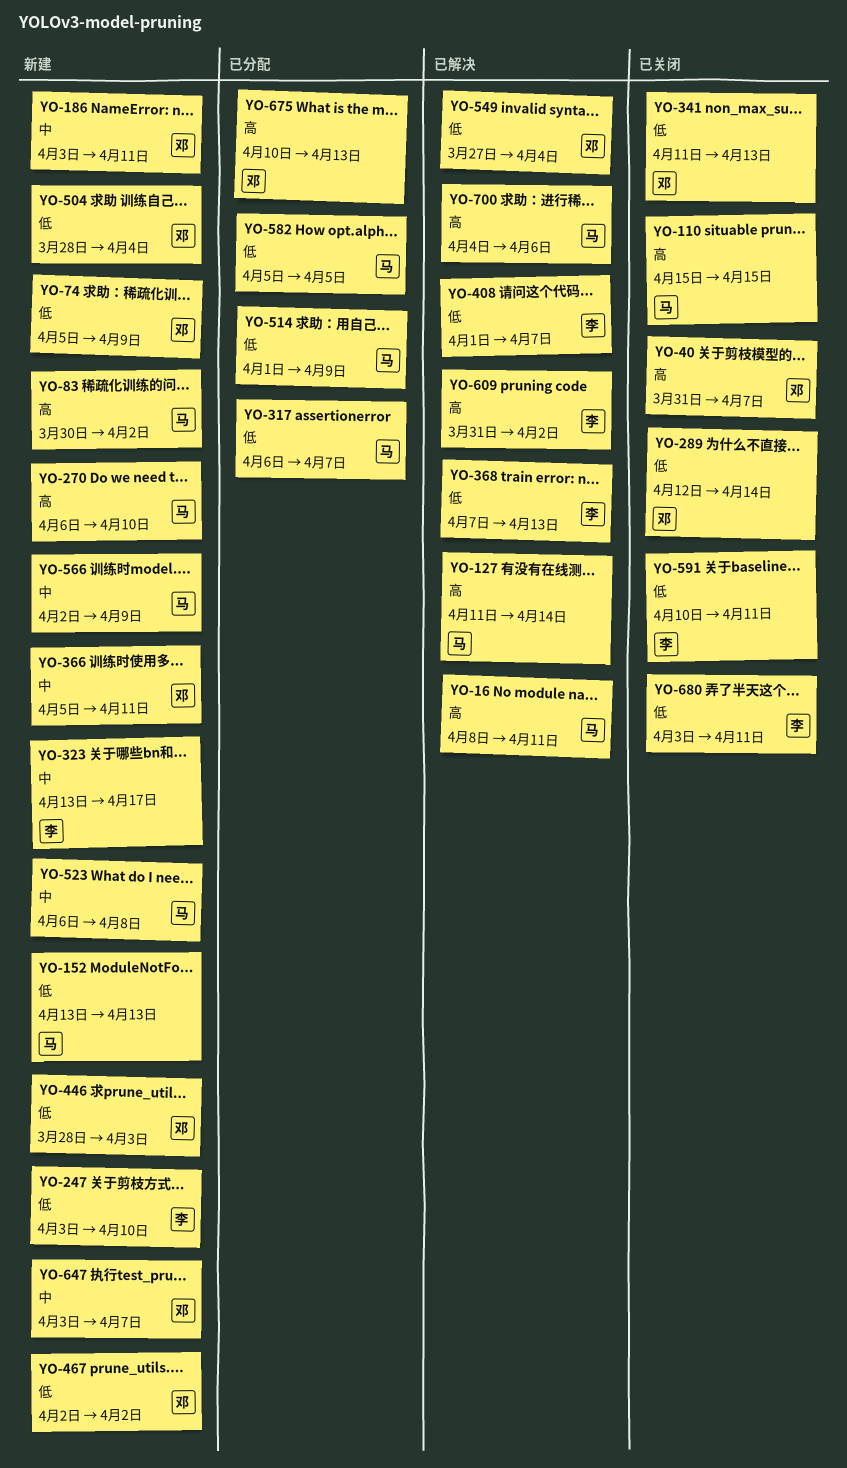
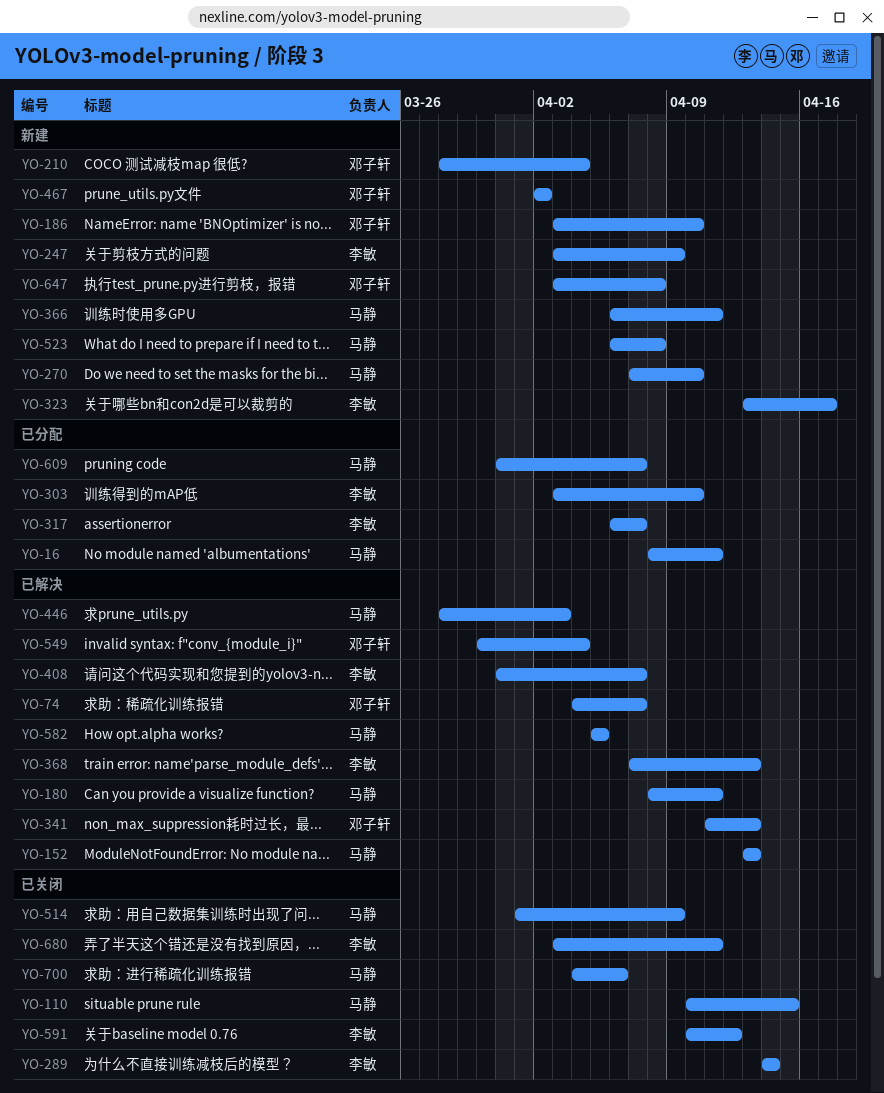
YO-16, status: 已解决 -> 已分配
YO-40: present -> none
YO-74, status: 新建 -> 已解决
YO-74, start: Apr 5 -> Apr 4
YO-74, due: Apr 9 -> Apr 7
YO-83: present -> none
YO-110, start: Apr 15 -> Apr 10
YO-127: present -> none
YO-152, status: 新建 -> 已解决
YO-180: none -> present
YO-186, due: Apr 11 -> Apr 10
YO-210: none -> present
YO-247, due: Apr 10 -> Apr 9
YO-270, start: Apr 6 -> Apr 7
YO-289, owner: 邓子轩 -> 李敏
YO-289, start: Apr 12 -> Apr 14
YO-303: none -> present
YO-317, owner: 马静 -> 李敏
YO-341, status: 已关闭 -> 已解决
YO-366, owner: 邓子轩 -> 马静
YO-366, start: Apr 5 -> Apr 6
YO-408, start: Apr 1 -> Mar 31
YO-446, status: 新建 -> 已解决
YO-446, owner: 邓子轩 -> 马静
YO-504: present -> none
YO-514, status: 已分配 -> 已关闭
YO-549, start: Mar 27 -> Mar 30
YO-566: present -> none
YO-582, status: 已分配 -> 已解决
YO-591, due: Apr 11 -> Apr 12
YO-609, status: 已解决 -> 已分配
YO-609, owner: 李敏 -> 马静
YO-609, due: Apr 2 -> Apr 7
YO-647, due: Apr 7 -> Apr 8
YO-675: present -> none
YO-700, status: 已解决 -> 已关闭

